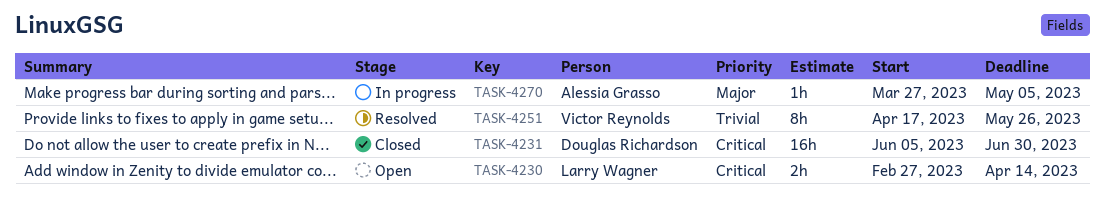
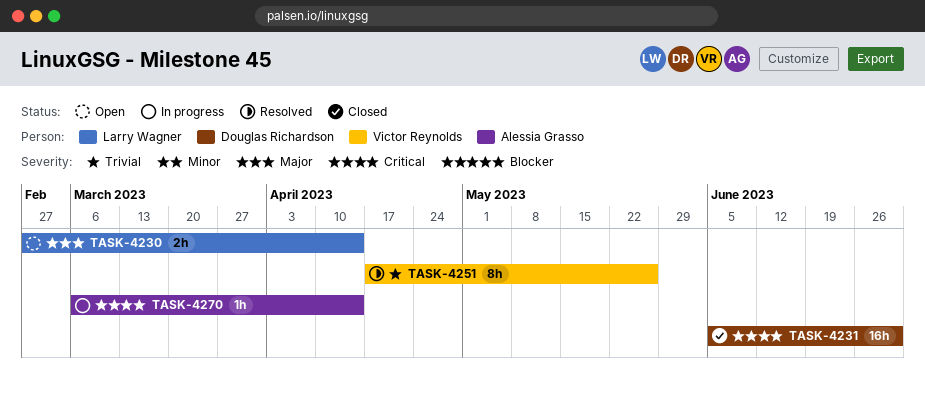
TASK-4230, priority: Critical -> Major
TASK-4270, priority: Major -> Critical
TASK-4270, start: Mar 27 -> Mar 6
TASK-4270, due: May 5 -> Apr 14

